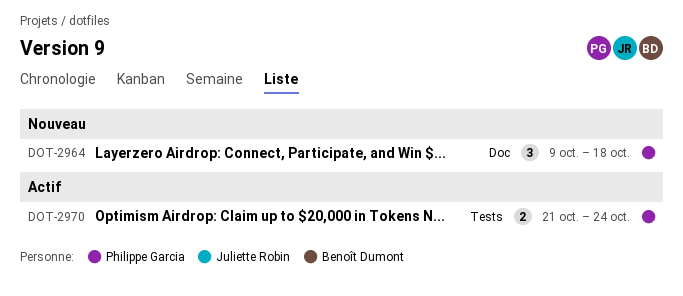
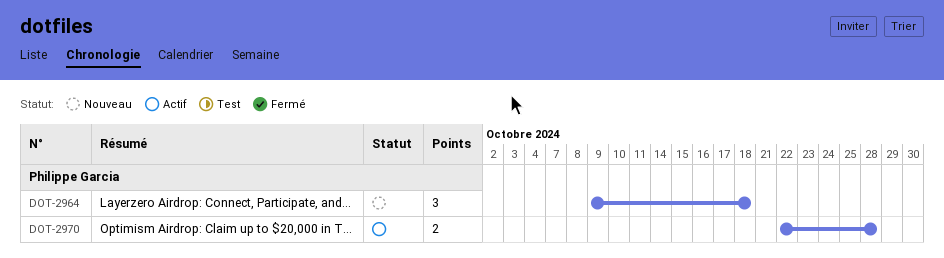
DOT-2970, start: Oct 21 -> Oct 22
DOT-2970, due: Oct 24 -> Oct 28

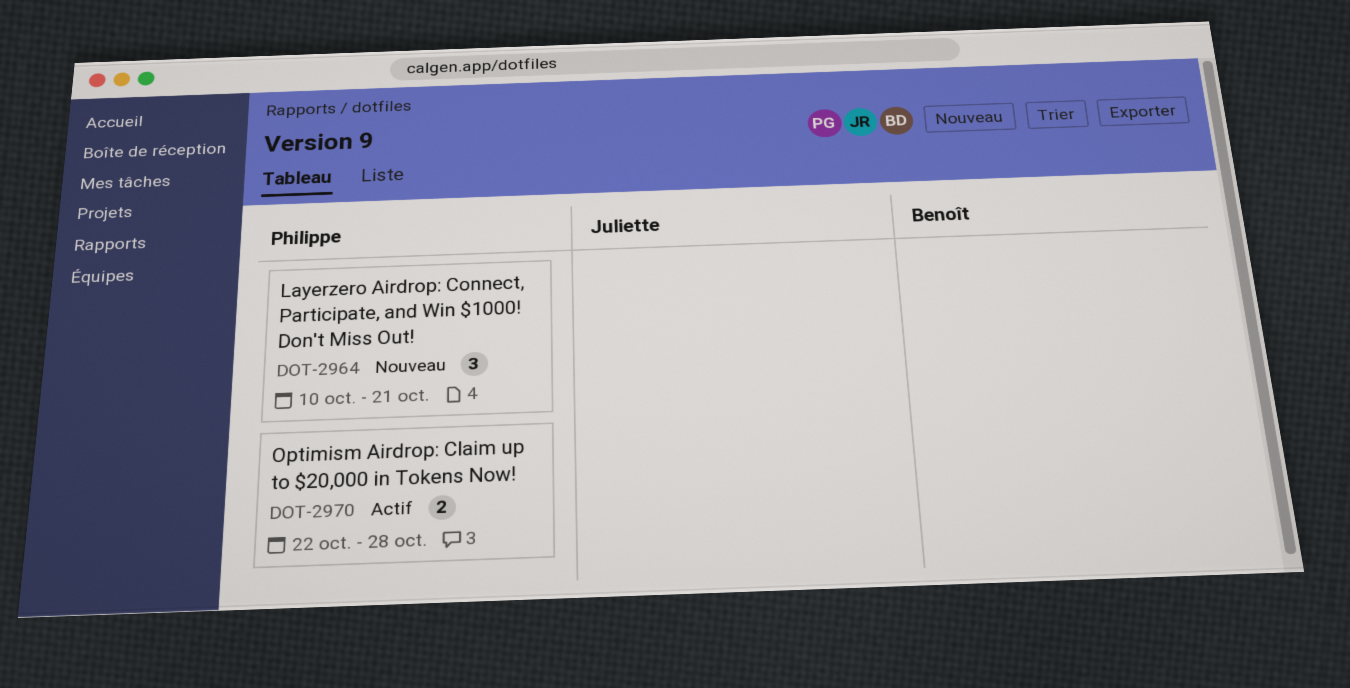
DOT-2964, start: Oct 9 -> Oct 10
DOT-2964, due: Oct 18 -> Oct 21

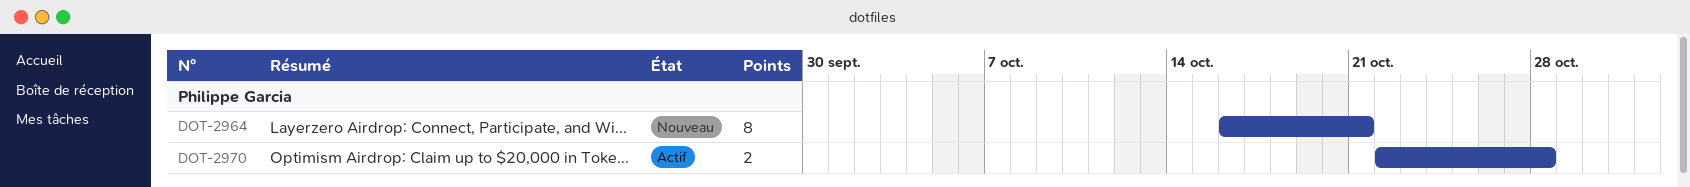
DOT-2964, estimate: 3 -> 8
DOT-2964, start: Oct 10 -> Oct 16

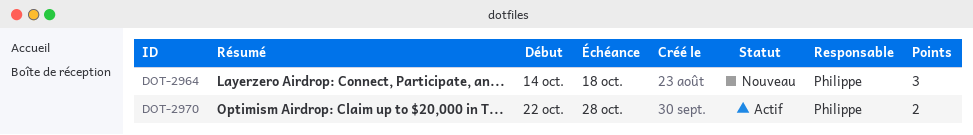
DOT-2964, estimate: 8 -> 3
DOT-2964, start: Oct 16 -> Oct 14
DOT-2964, due: Oct 21 -> Oct 18

